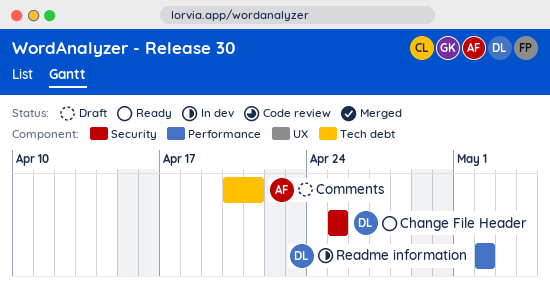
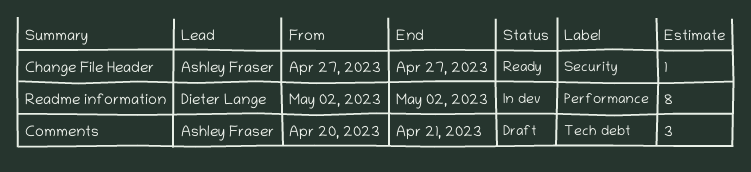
Change File Header, owner: Dieter Lange -> Ashley Fraser
Change File Header, start: Apr 25 -> Apr 27
Change File Header, due: Apr 25 -> Apr 27

